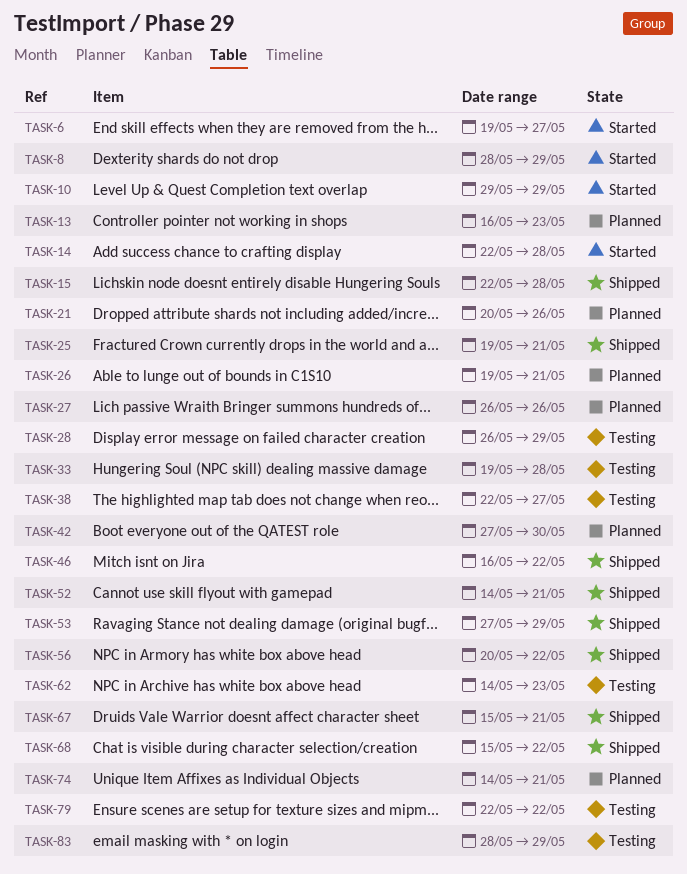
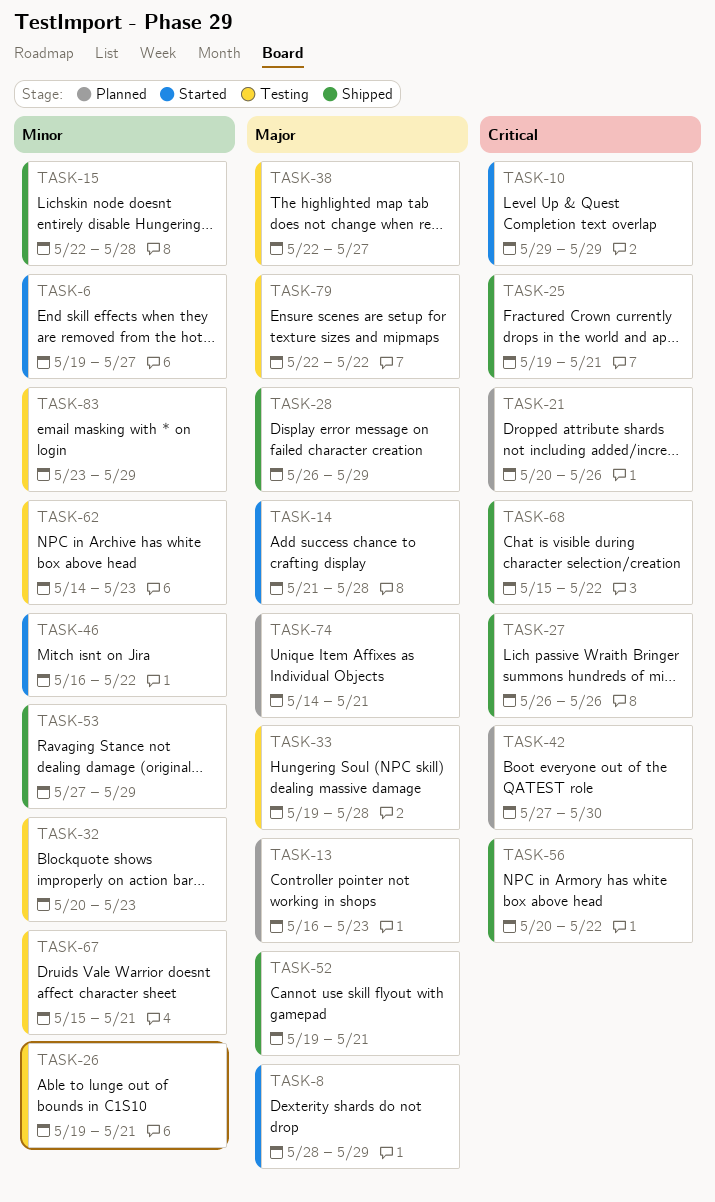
TASK-14, start: May 22 -> May 21
TASK-26, status: Planned -> Testing
TASK-27, status: Planned -> Shipped
TASK-28, status: Testing -> Shipped
TASK-32: none -> present
TASK-46, status: Shipped -> Started
TASK-52, start: May 14 -> May 19
TASK-67, status: Shipped -> Testing
TASK-83, start: May 28 -> May 23

